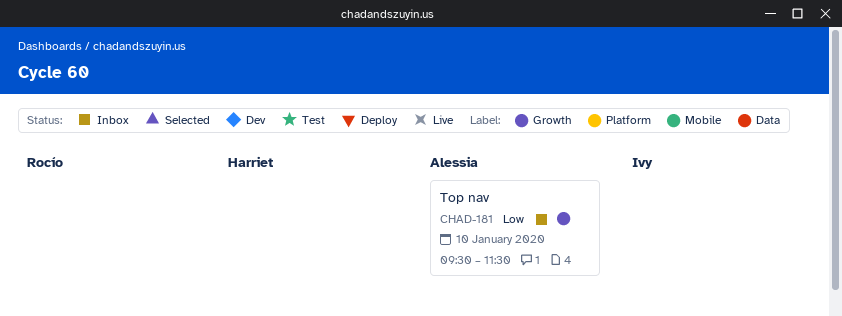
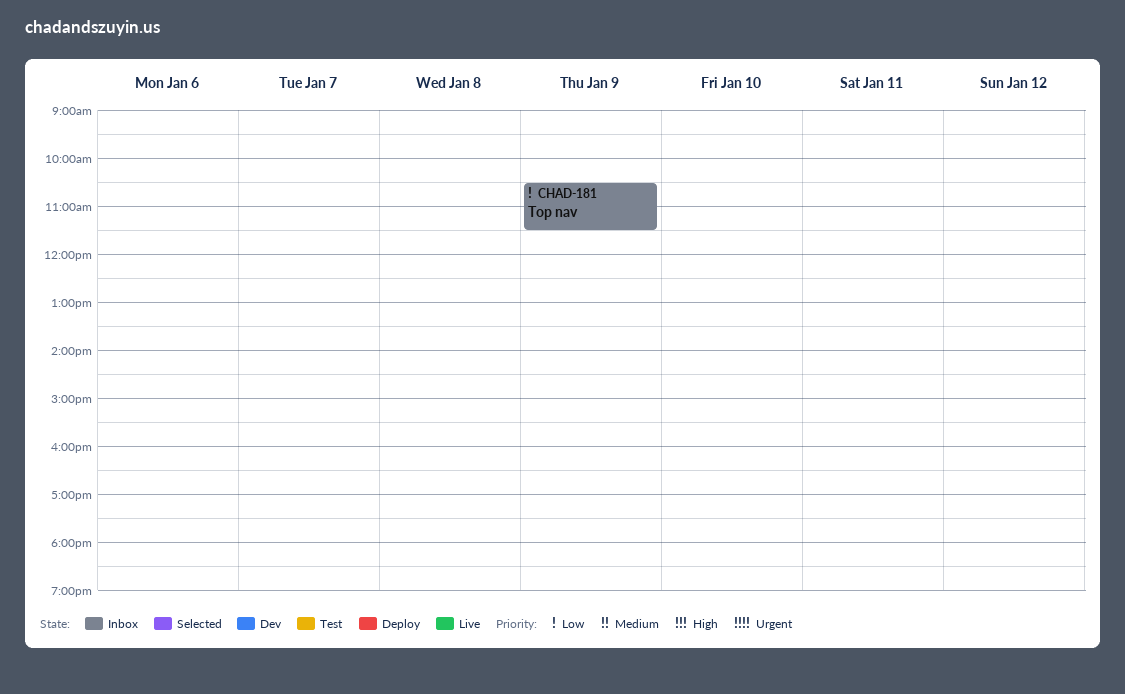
CHAD-181, day: Jan 10 -> Jan 9
CHAD-181, begins: 09:30 -> 10:30

